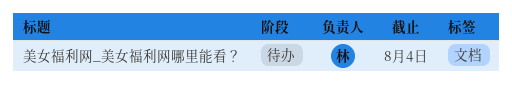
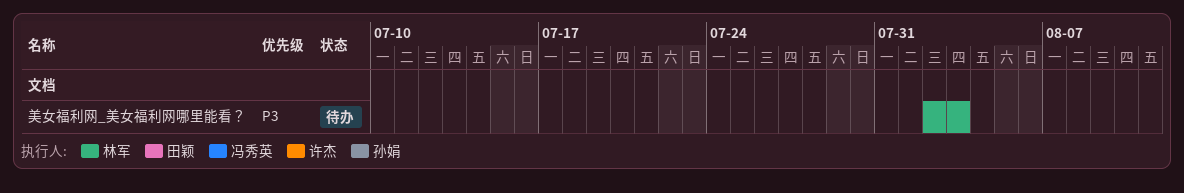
美女福利网_美女福利网哪里能看？, due: Aug 4 -> Aug 3

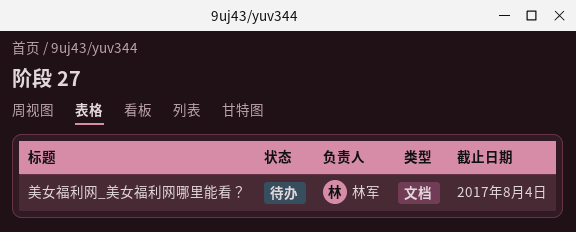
美女福利网_美女福利网哪里能看？, due: Aug 3 -> Aug 4

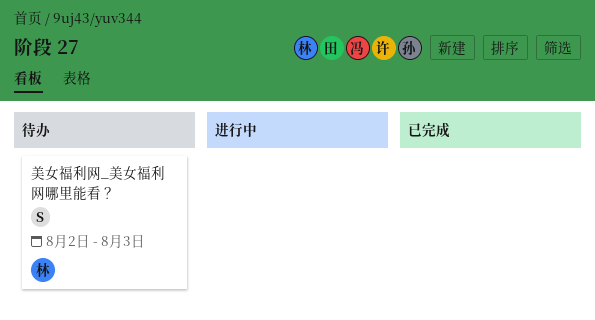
美女福利网_美女福利网哪里能看？, due: Aug 4 -> Aug 3

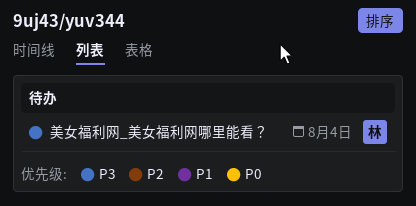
美女福利网_美女福利网哪里能看？, due: Aug 3 -> Aug 4

